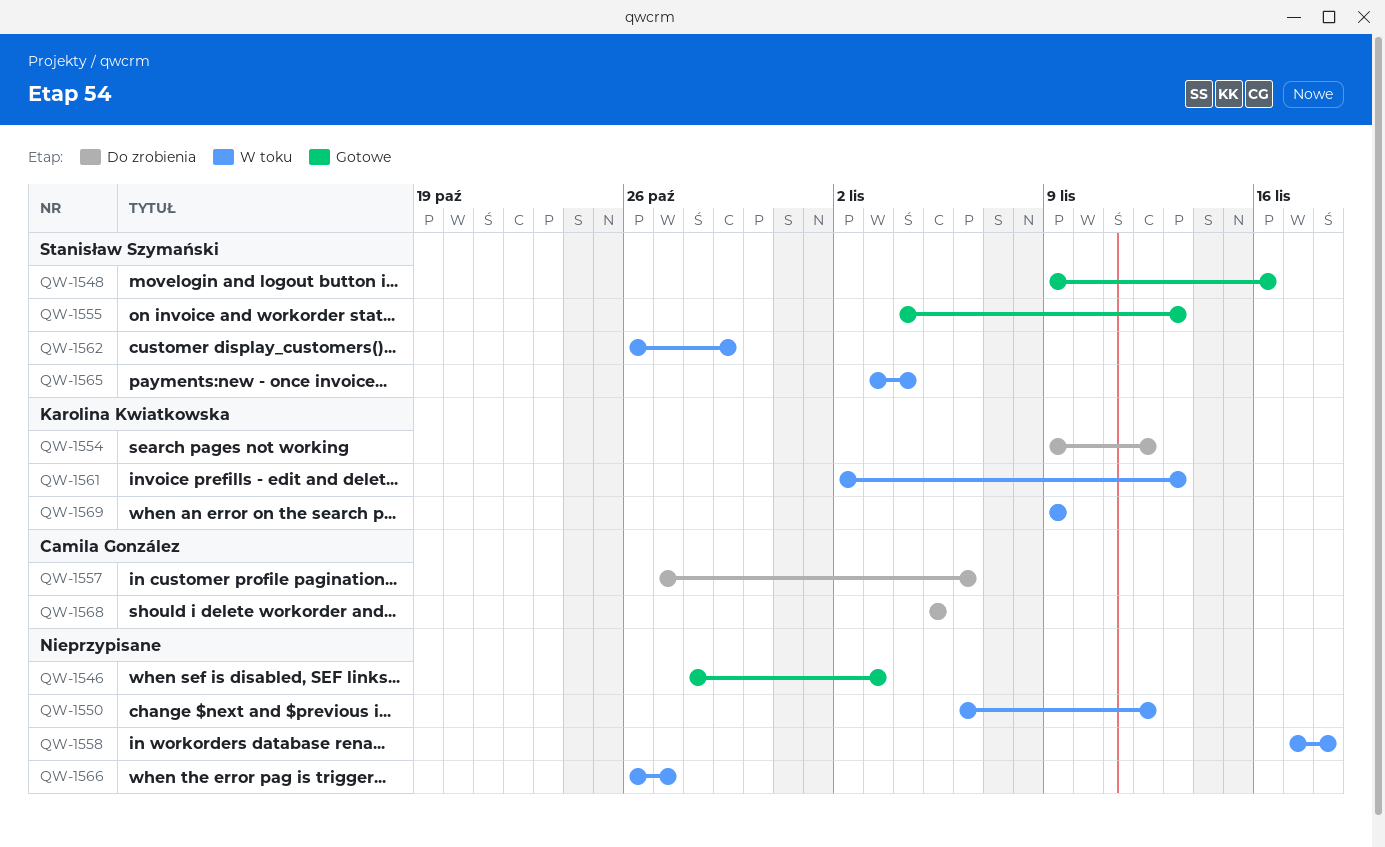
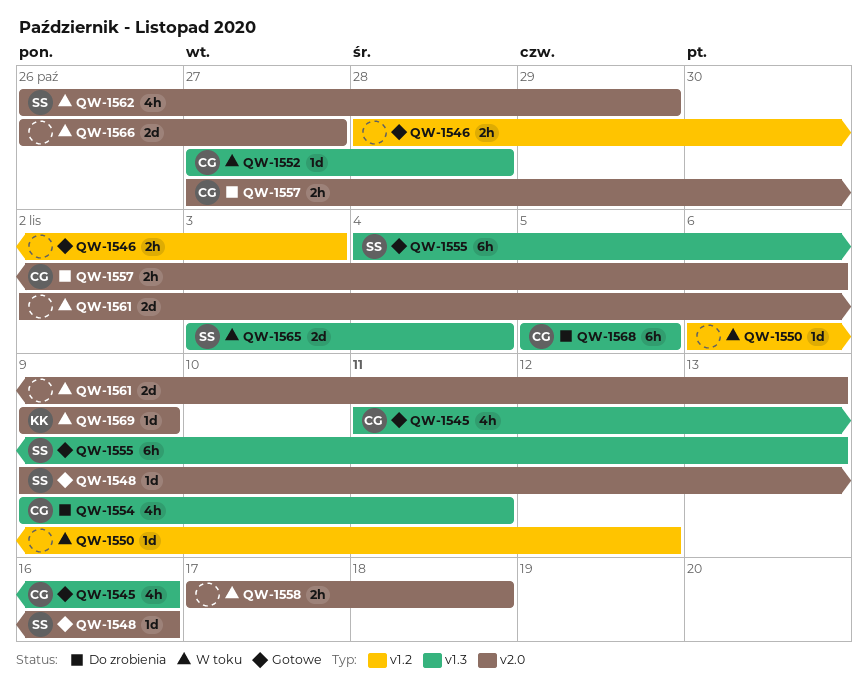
QW-1545: none -> present
QW-1552: none -> present
QW-1554, owner: Karolina Kwiatkowska -> Camila González
QW-1554, due: Nov 12 -> Nov 11
QW-1561, owner: Karolina Kwiatkowska -> none

